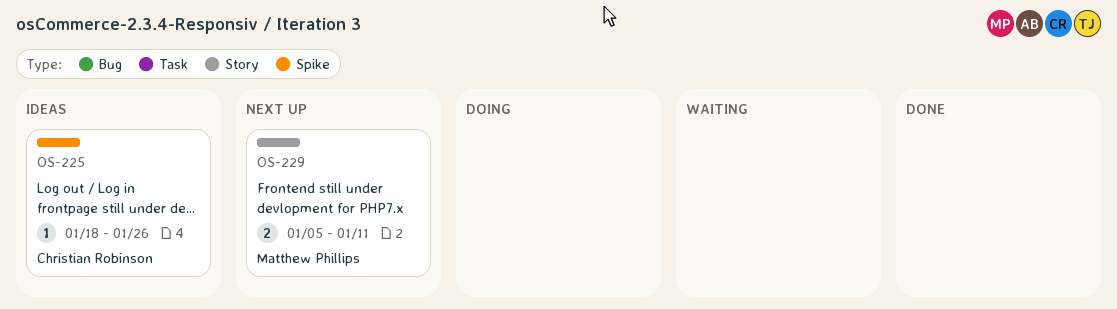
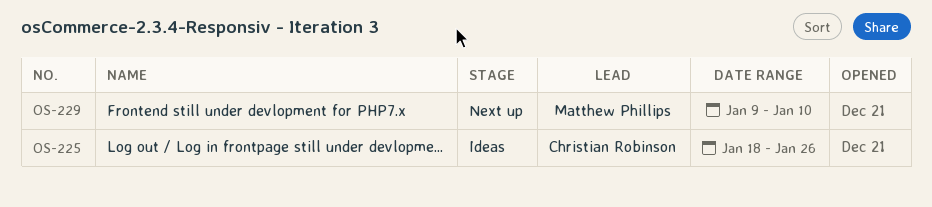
OS-229, start: Jan 5 -> Jan 9
OS-229, due: Jan 11 -> Jan 10

